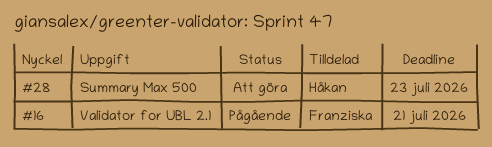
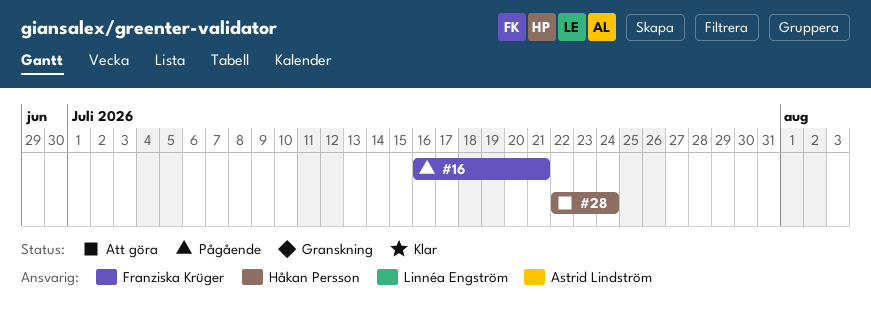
#28, due: Jul 23 -> Jul 24

